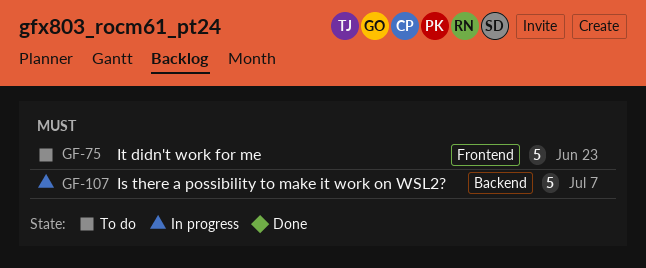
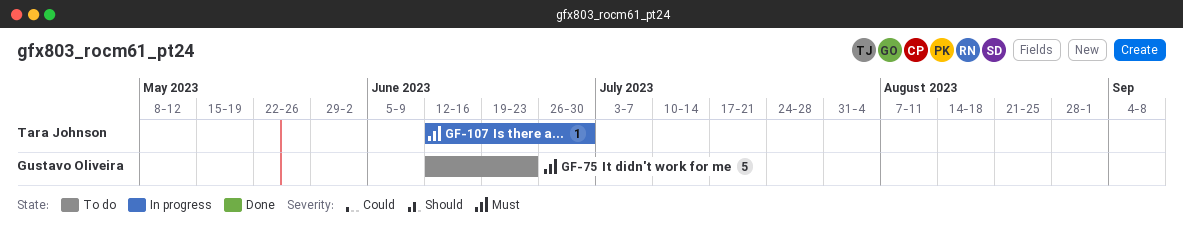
GF-107, estimate: 5 -> 1
GF-107, due: Jul 7 -> Jun 30

